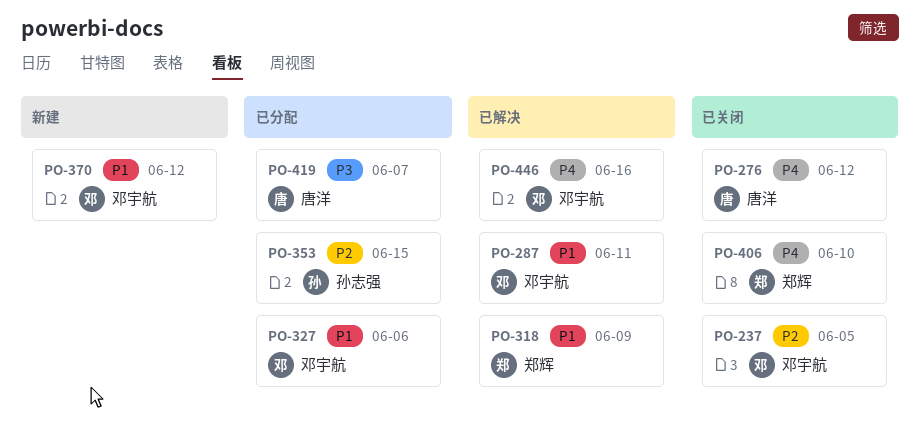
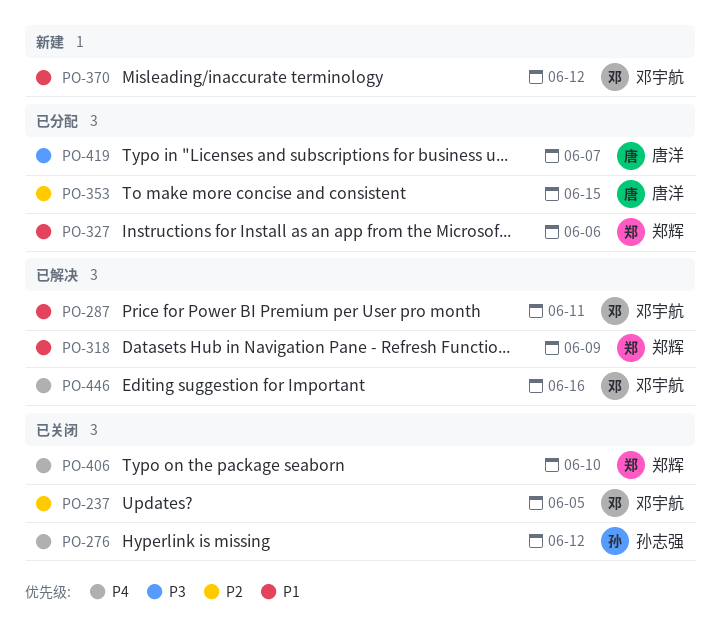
PO-276, owner: 唐洋 -> 孙志强
PO-327, owner: 邓宇航 -> 郑辉
PO-353, owner: 孙志强 -> 唐洋

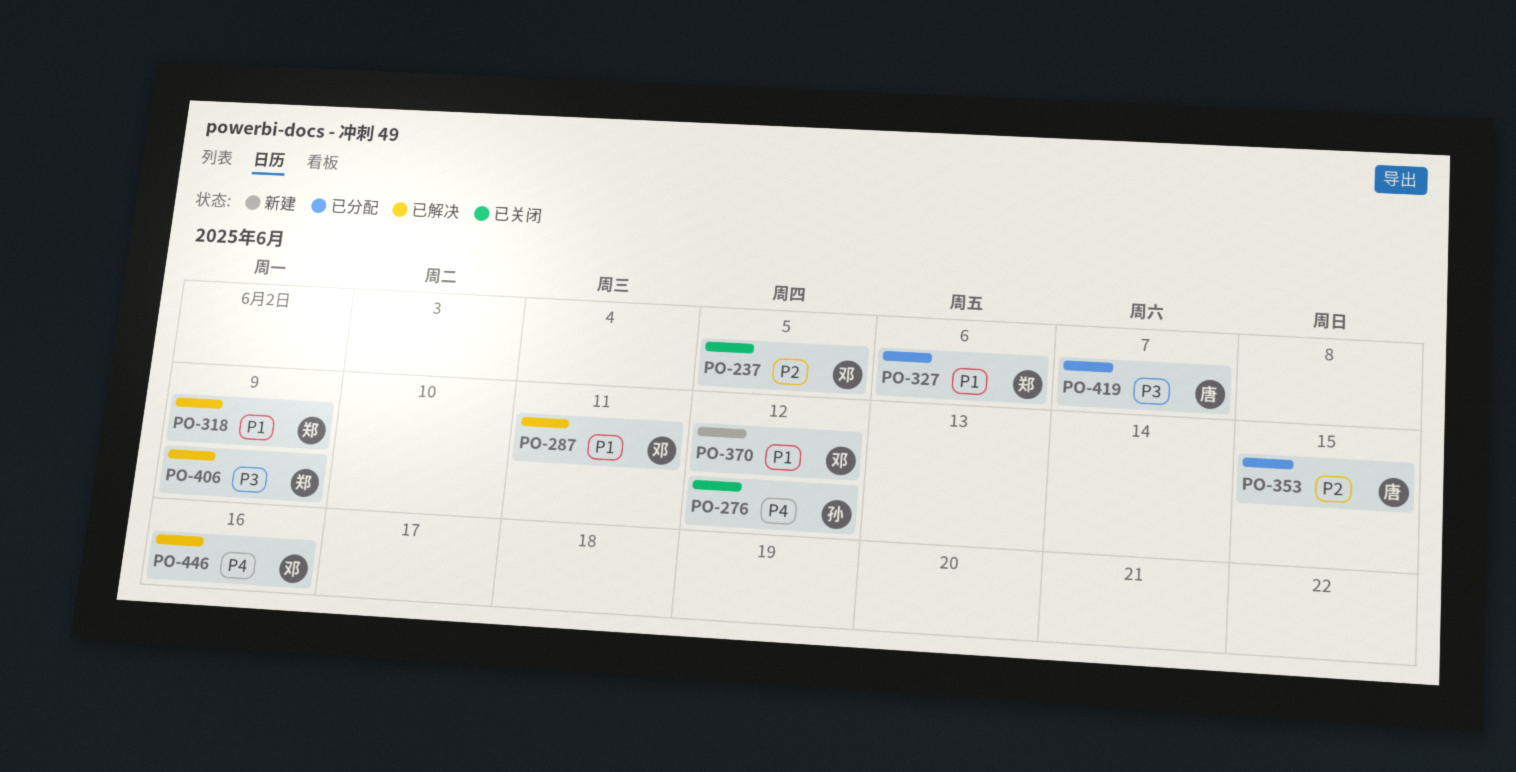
PO-406, status: 已关闭 -> 已解决
PO-406, priority: P4 -> P3
PO-406, due: Jun 10 -> Jun 9

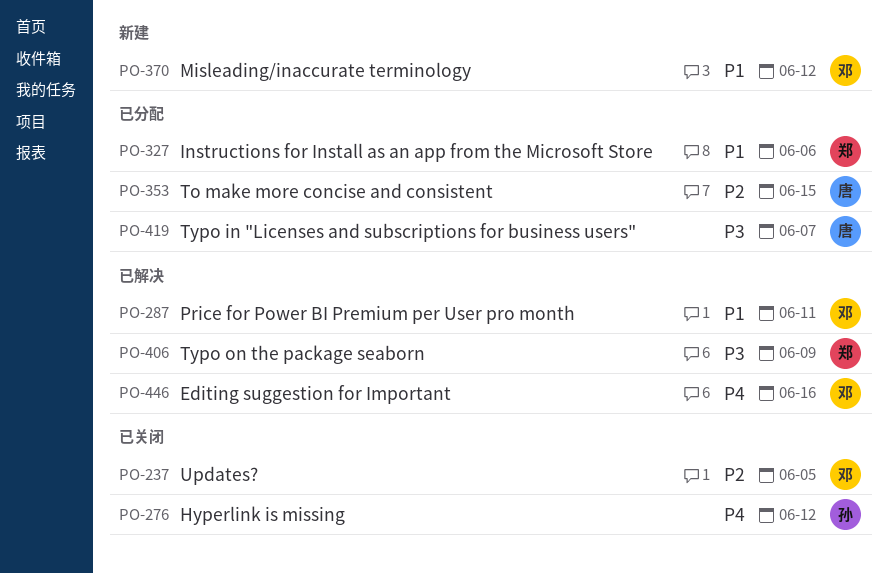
PO-318: present -> none

